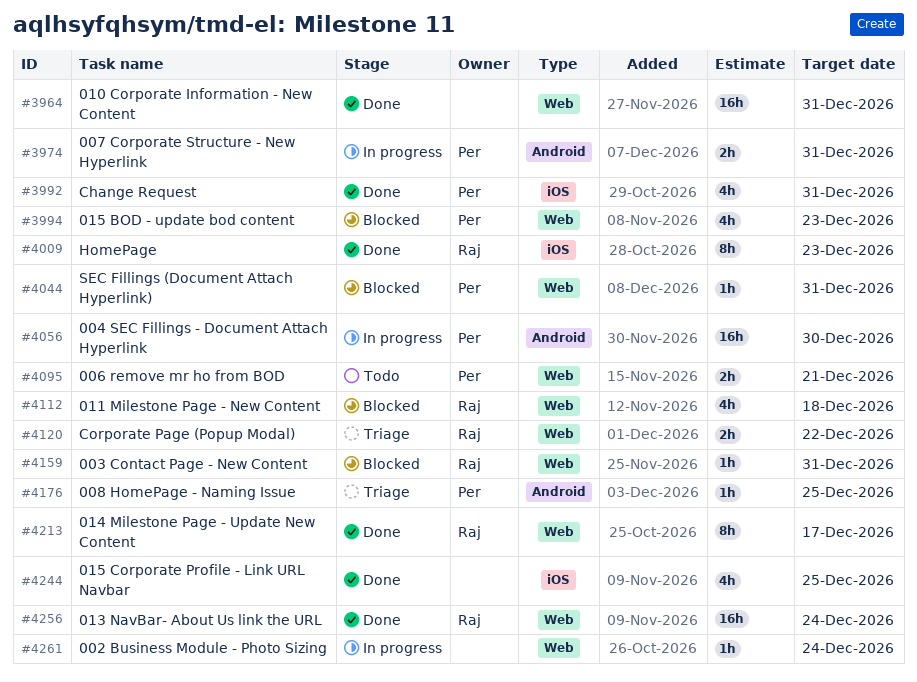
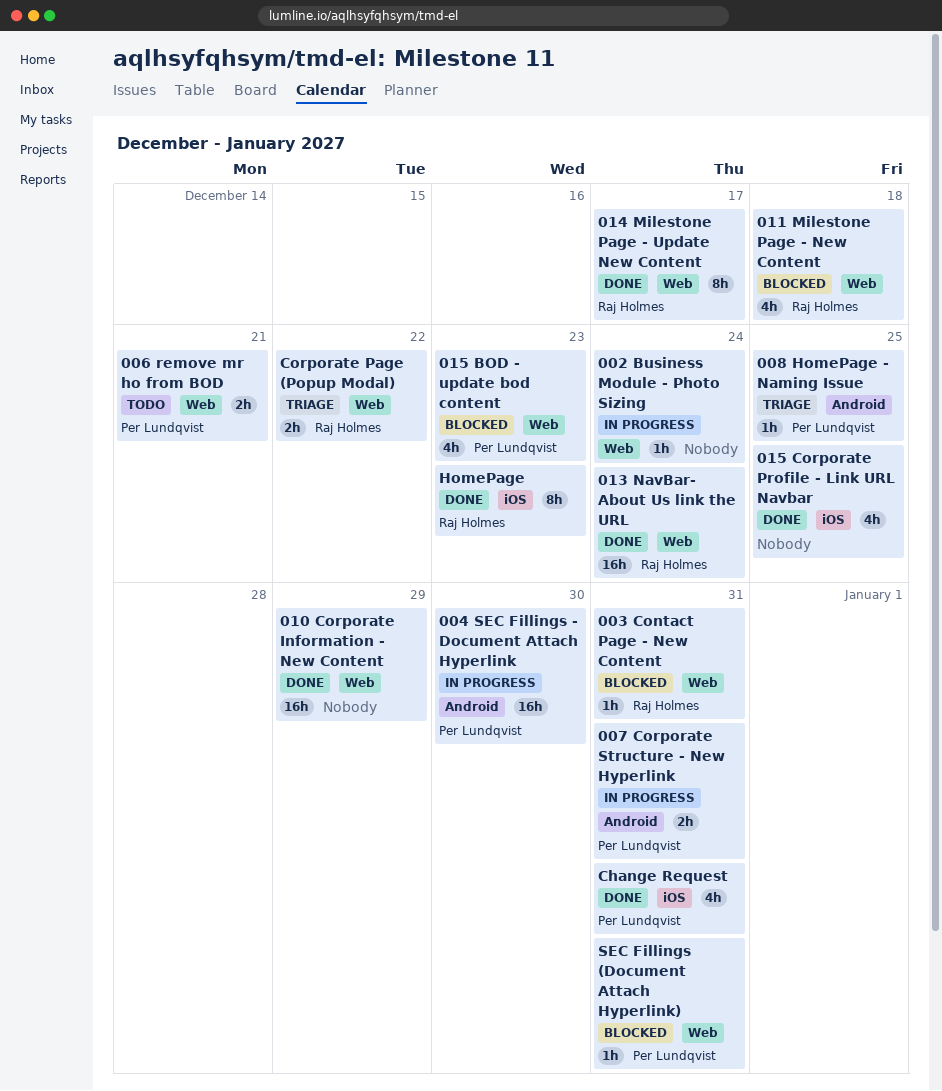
010 Corporate Information - New Content, due: Dec 31 -> Dec 29

